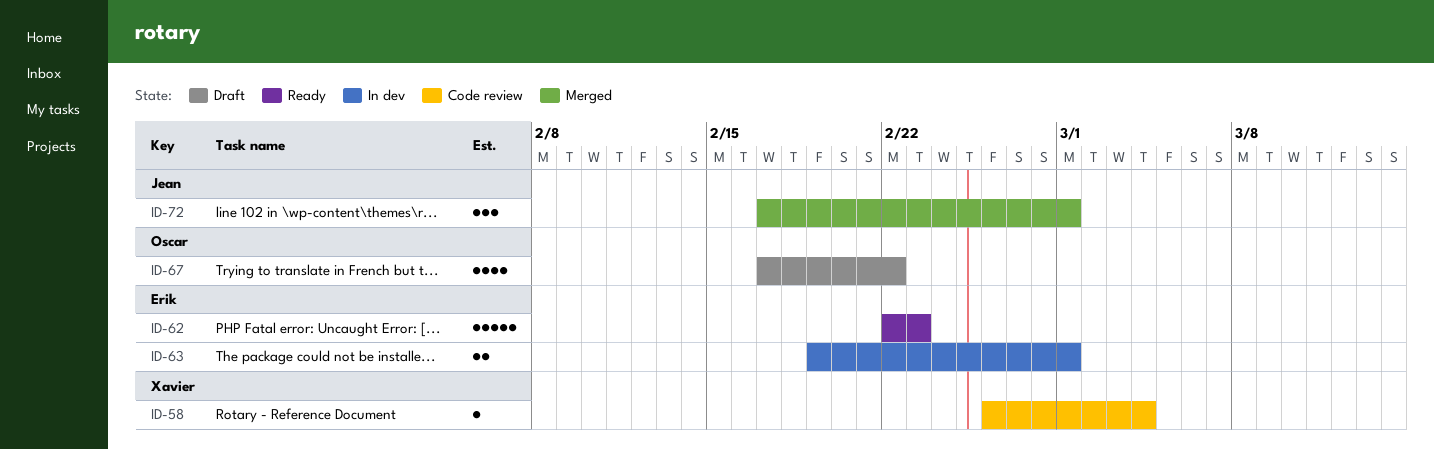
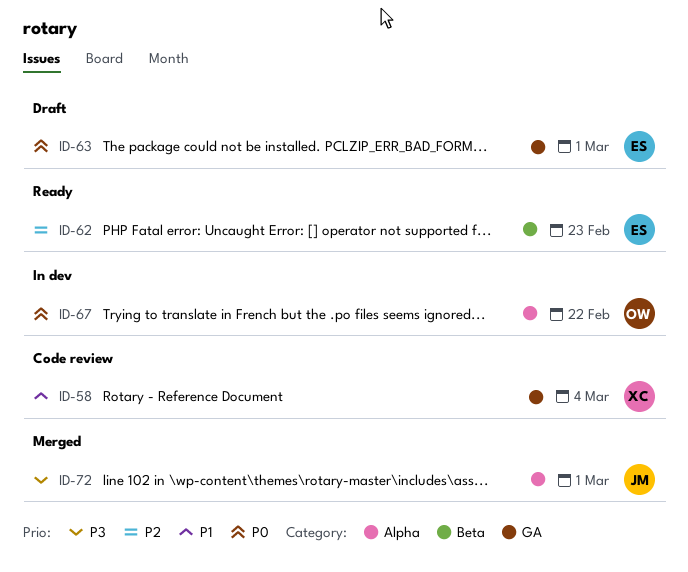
ID-63, status: In dev -> Draft
ID-67, status: Draft -> In dev

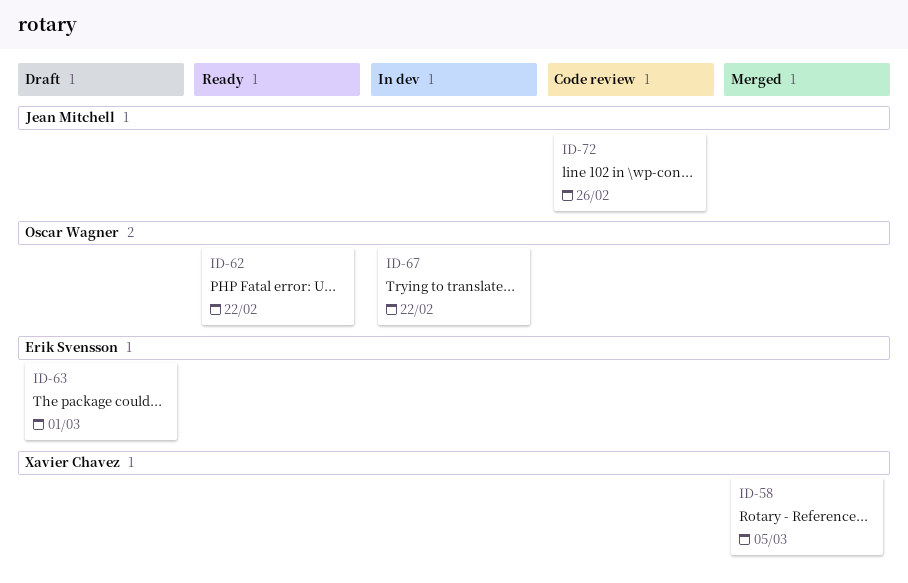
ID-58, status: Code review -> Merged
ID-58, due: Mar 4 -> Mar 5
ID-62, owner: Erik Svensson -> Oscar Wagner
ID-62, due: Feb 23 -> Feb 22
ID-72, status: Merged -> Code review
ID-72, due: Mar 1 -> Feb 26

